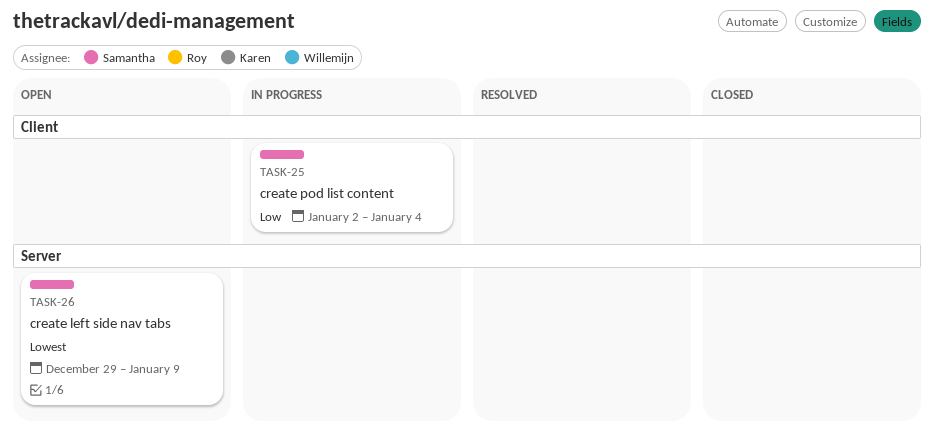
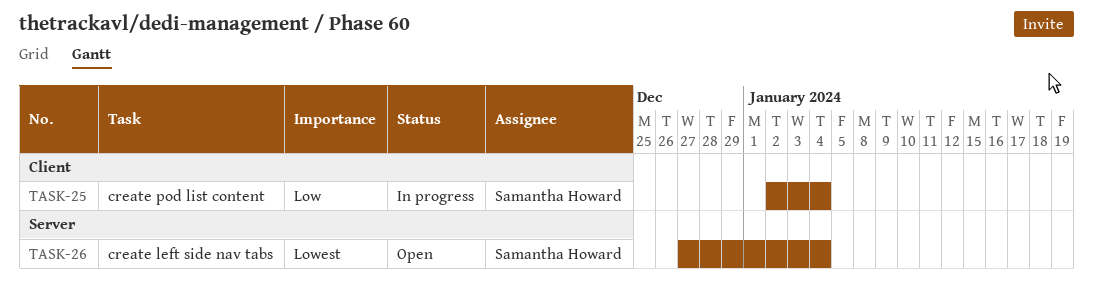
TASK-26, start: Dec 29 -> Dec 27
TASK-26, due: Jan 9 -> Jan 4

